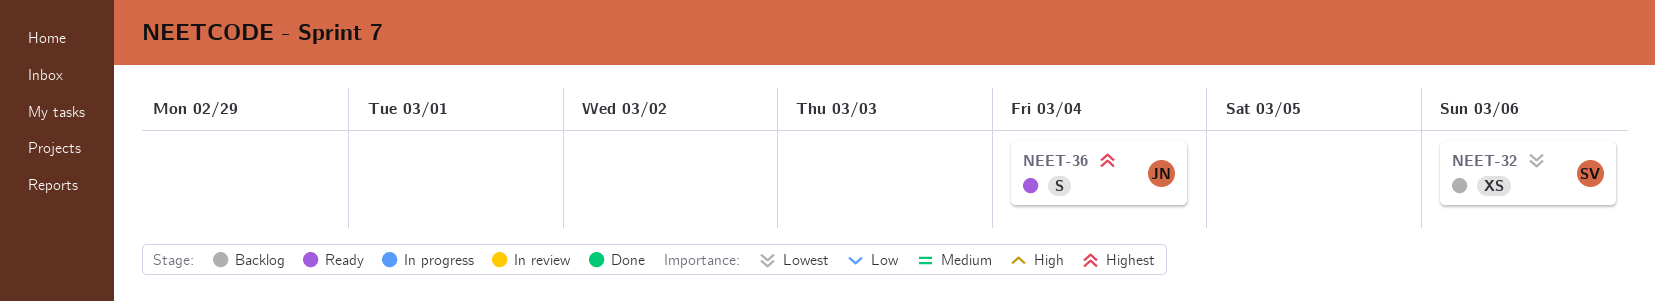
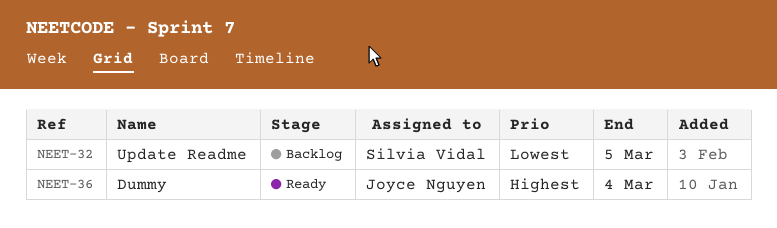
NEET-32, due: Mar 6 -> Mar 5

